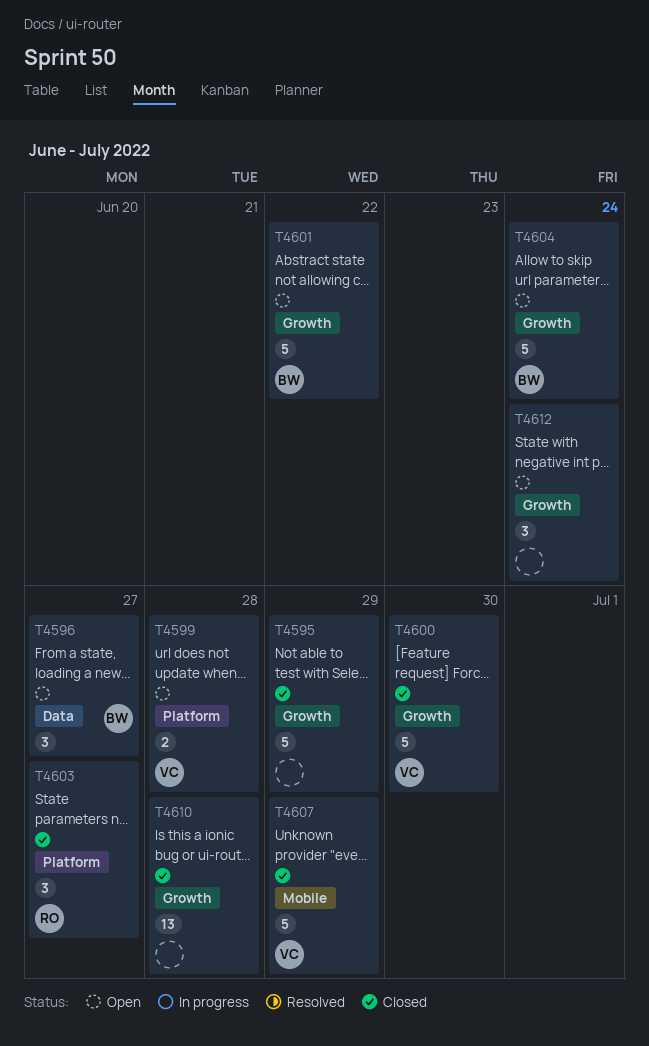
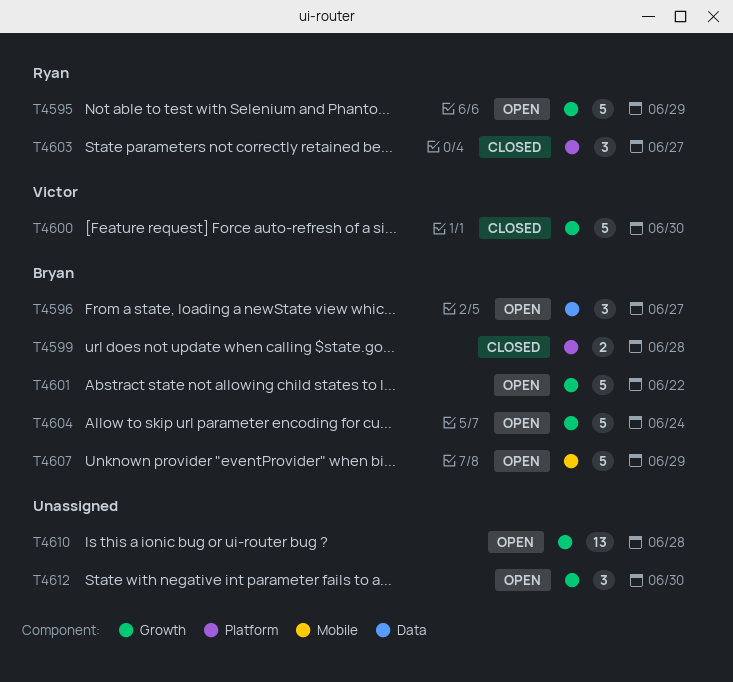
T4595, status: Closed -> Open
T4595, owner: none -> Ryan
T4599, status: Open -> Closed
T4599, owner: Victor -> Bryan
T4607, status: Closed -> Open
T4607, owner: Victor -> Bryan
T4610, status: Closed -> Open
T4612, due: Jun 24 -> Jun 30

